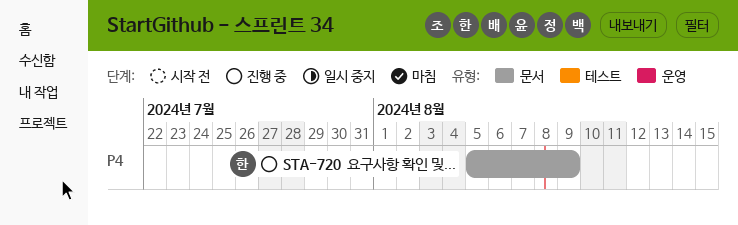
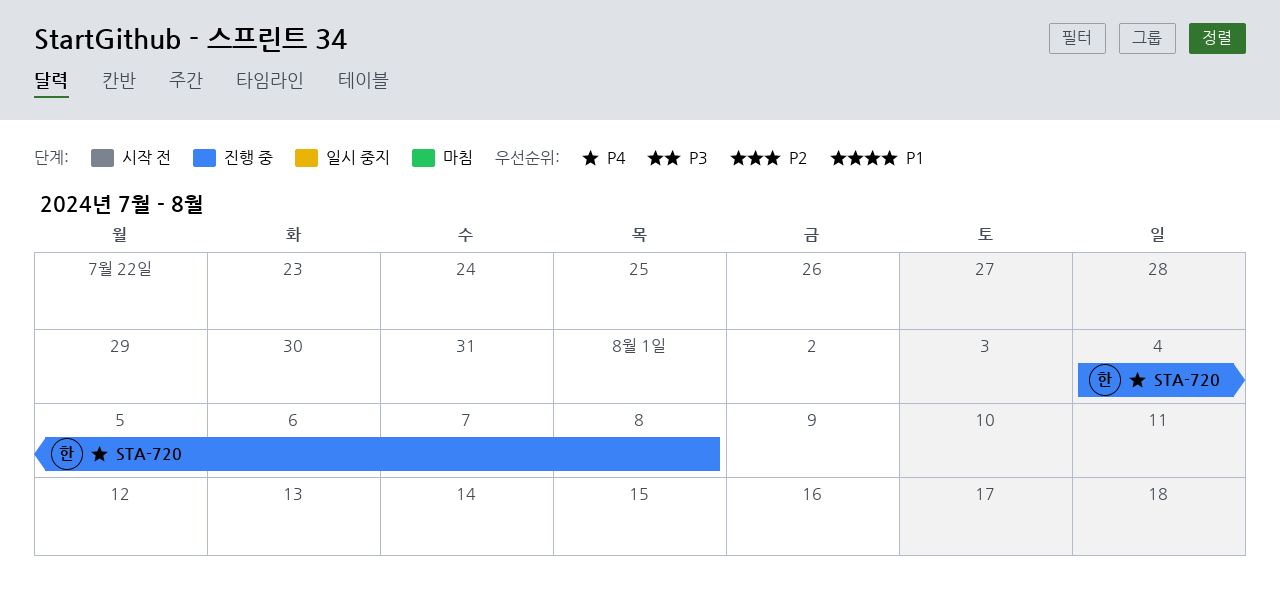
STA-720, start: Aug 5 -> Aug 4
STA-720, due: Aug 9 -> Aug 8

